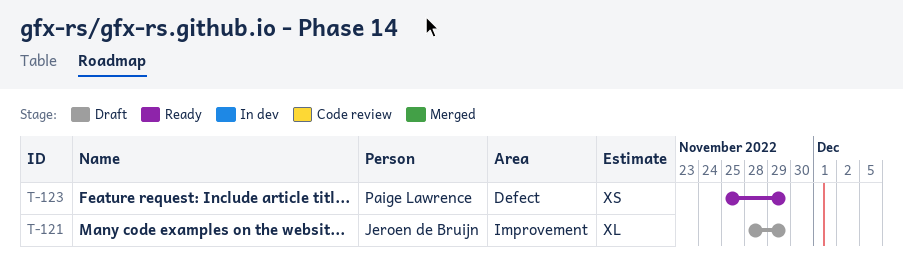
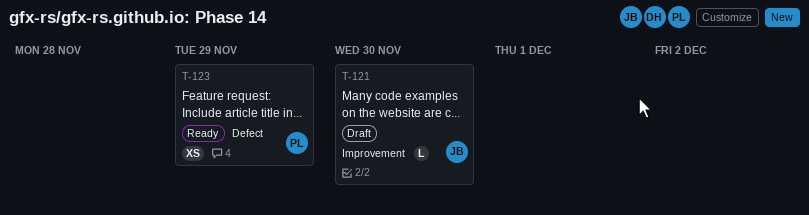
T-121, estimate: XL -> L
T-121, due: Nov 29 -> Nov 30

